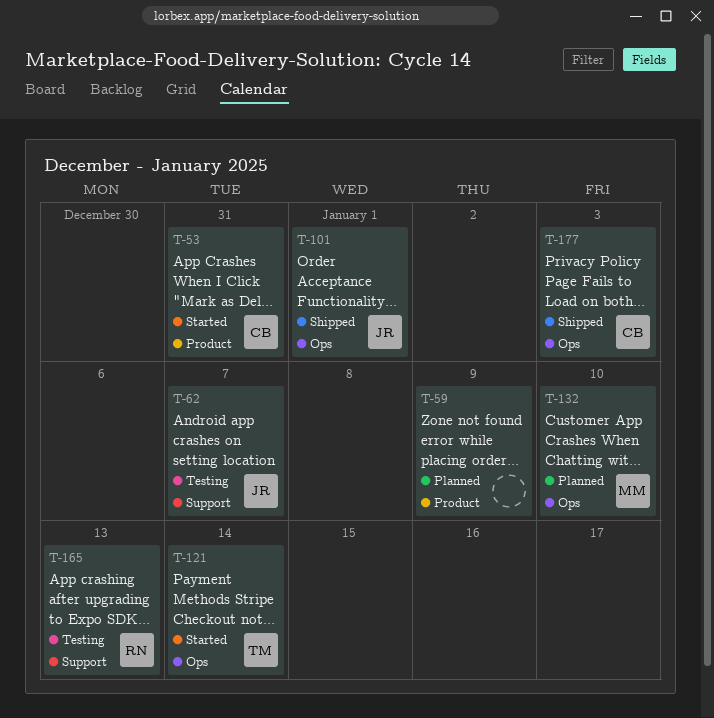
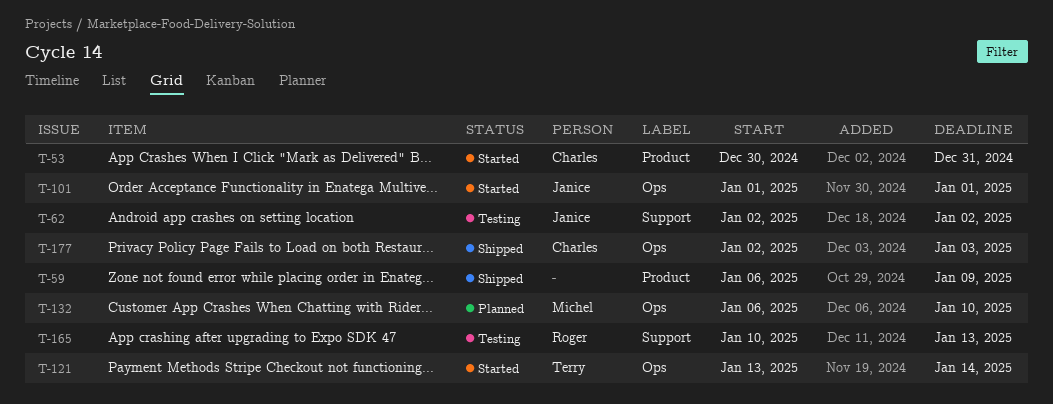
T-59, status: Planned -> Shipped
T-62, due: Jan 7 -> Jan 2
T-101, status: Shipped -> Started

